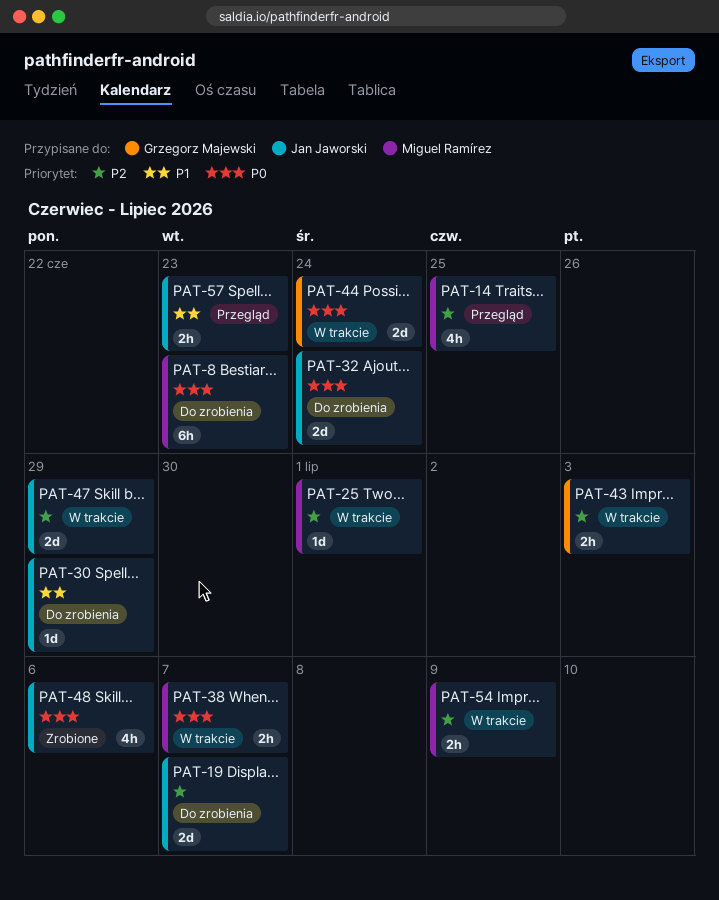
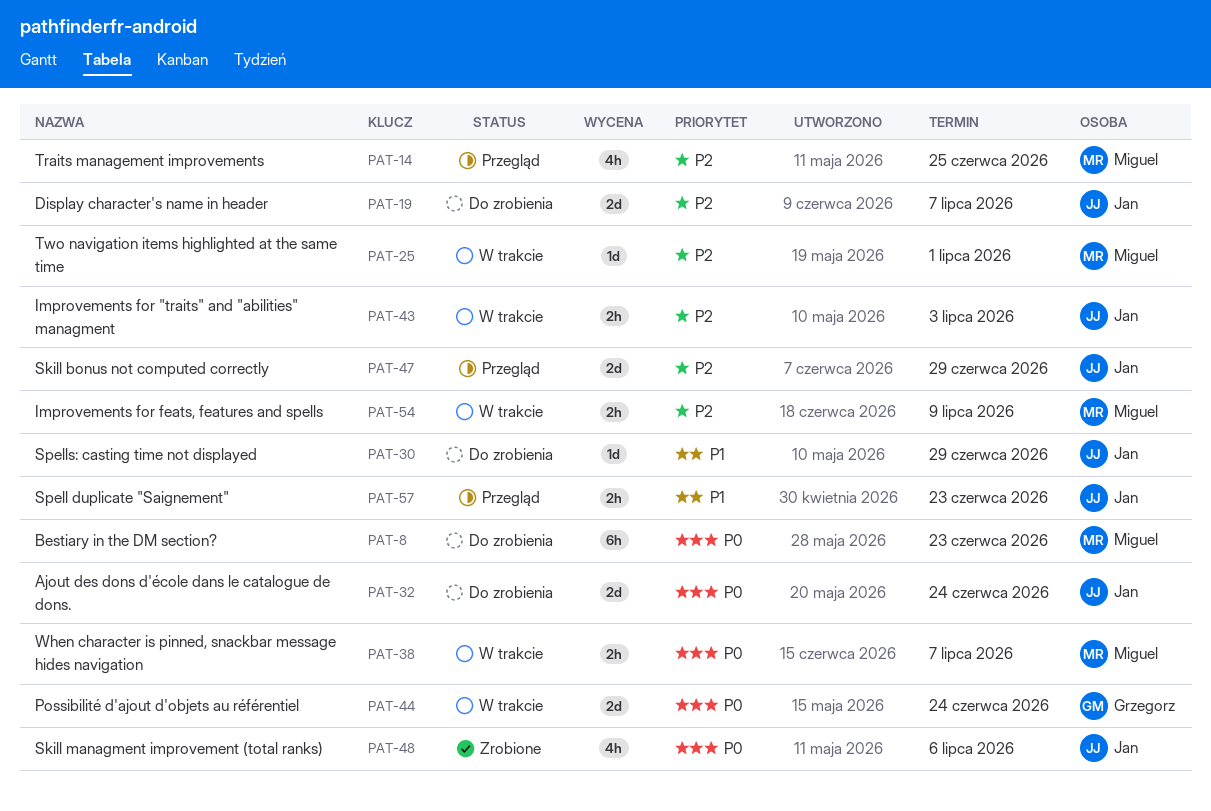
PAT-43, owner: Grzegorz Majewski -> Jan Jaworski
PAT-47, status: W trakcie -> Przegląd

